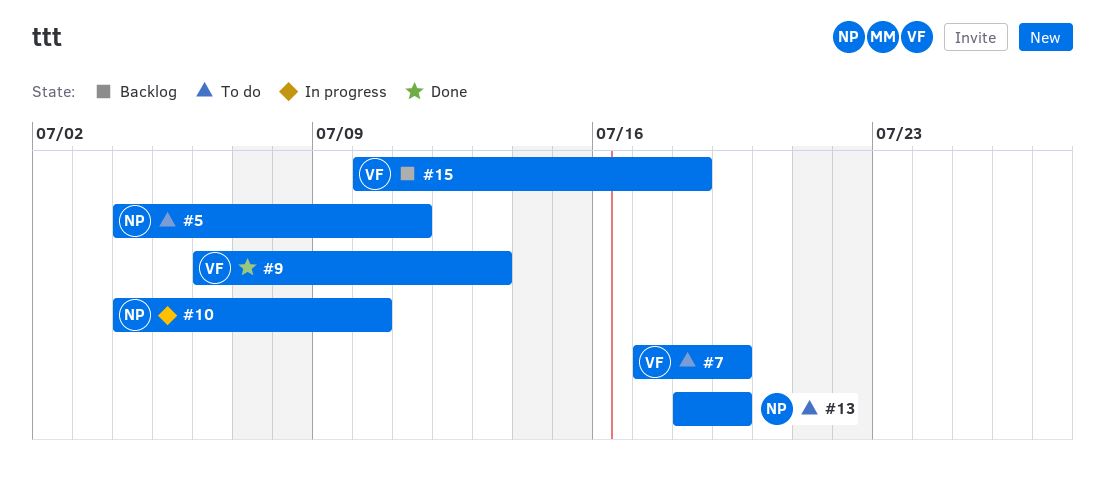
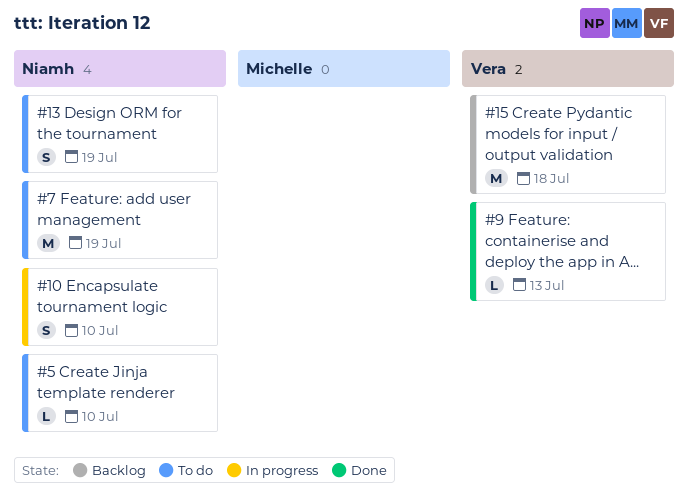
#5, due: Jul 11 -> Jul 10
#7, owner: Vera -> Niamh

